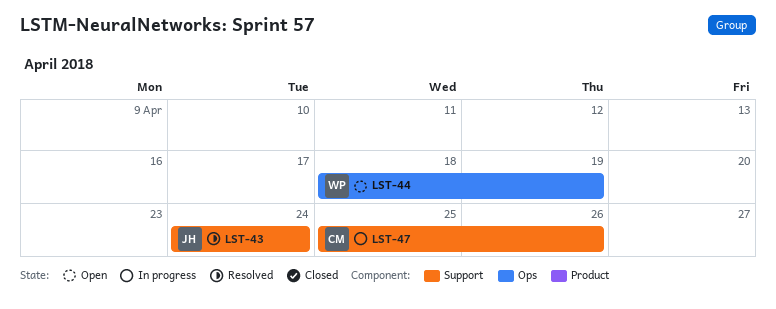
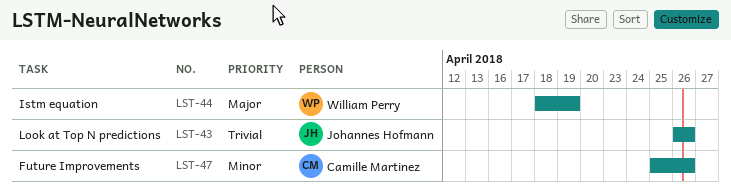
LST-43, start: Apr 24 -> Apr 26
LST-43, due: Apr 24 -> Apr 26

